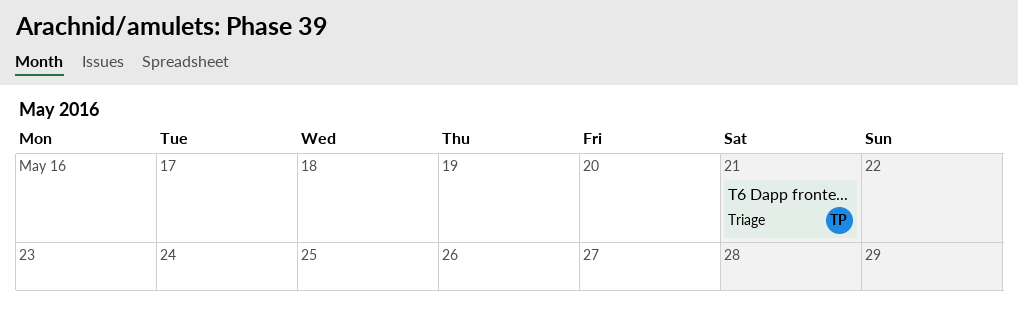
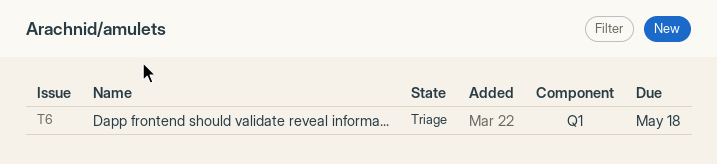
T6, due: May 21 -> May 18

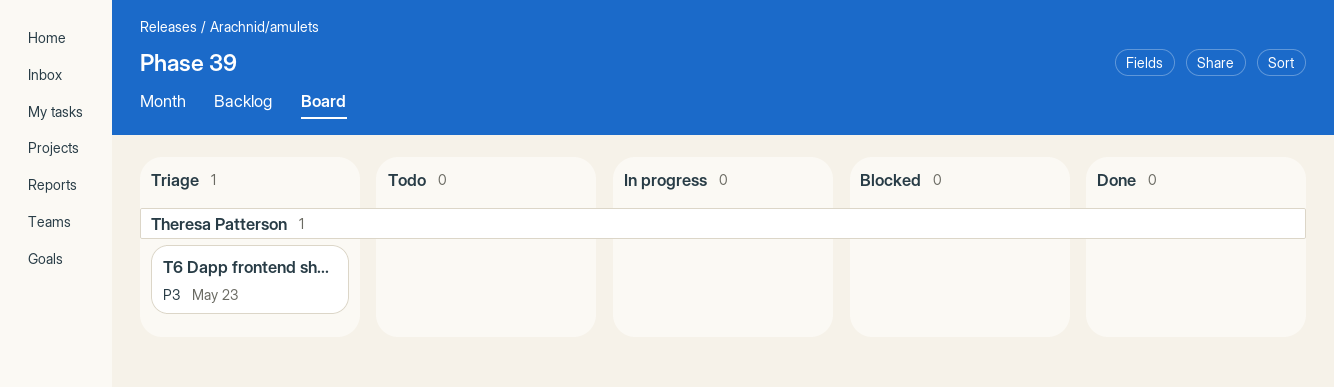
T6, due: May 18 -> May 23

